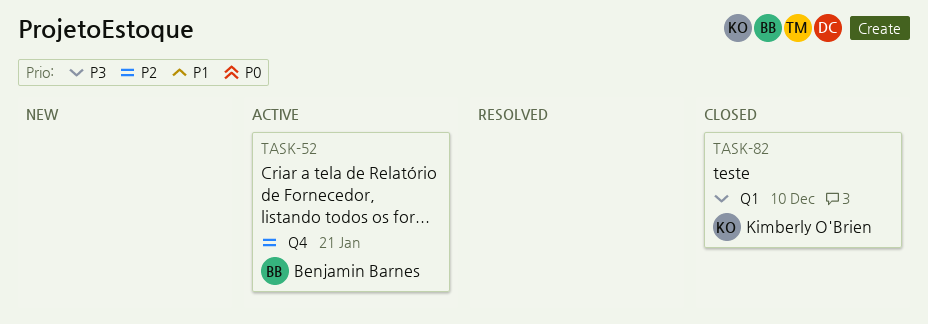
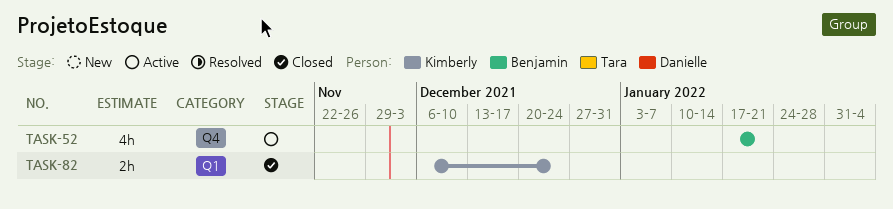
TASK-82, due: Dec 10 -> Dec 24

